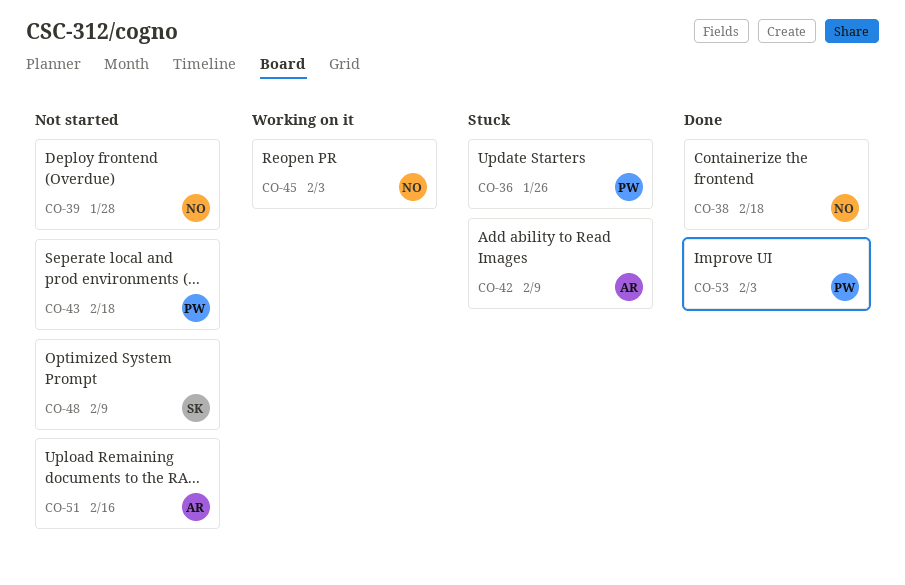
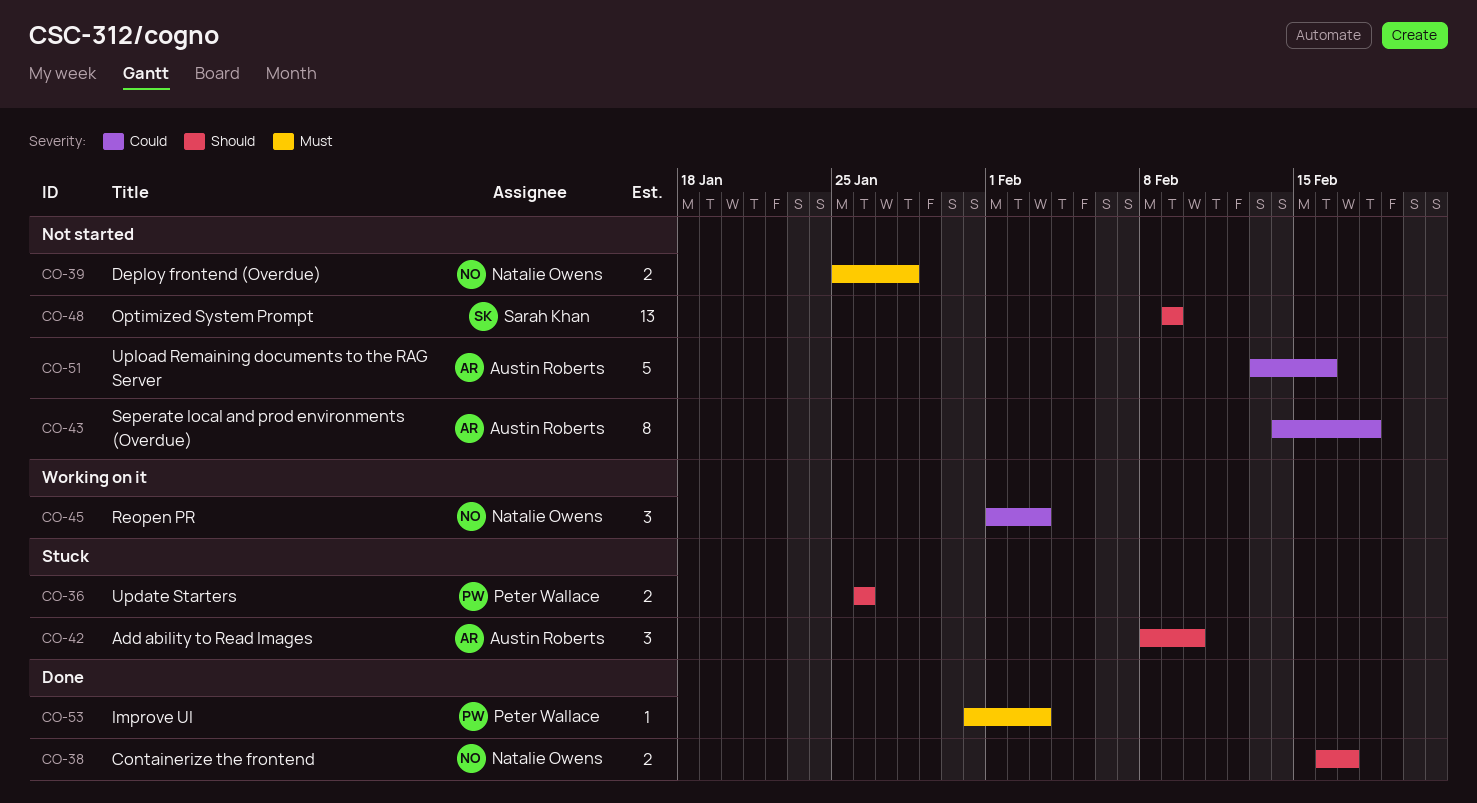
CO-38, due: Feb 18 -> Feb 17
CO-42, due: Feb 9 -> Feb 10
CO-43, owner: Peter Wallace -> Austin Roberts

